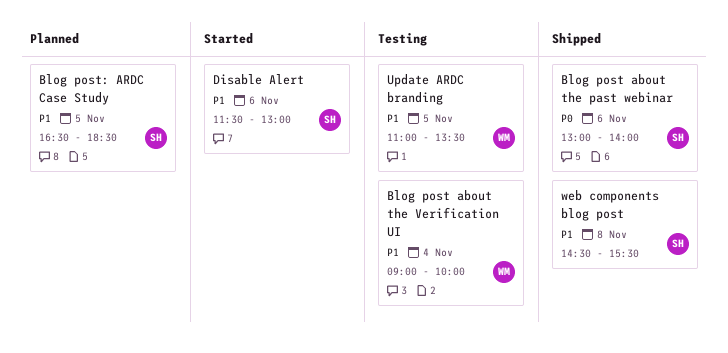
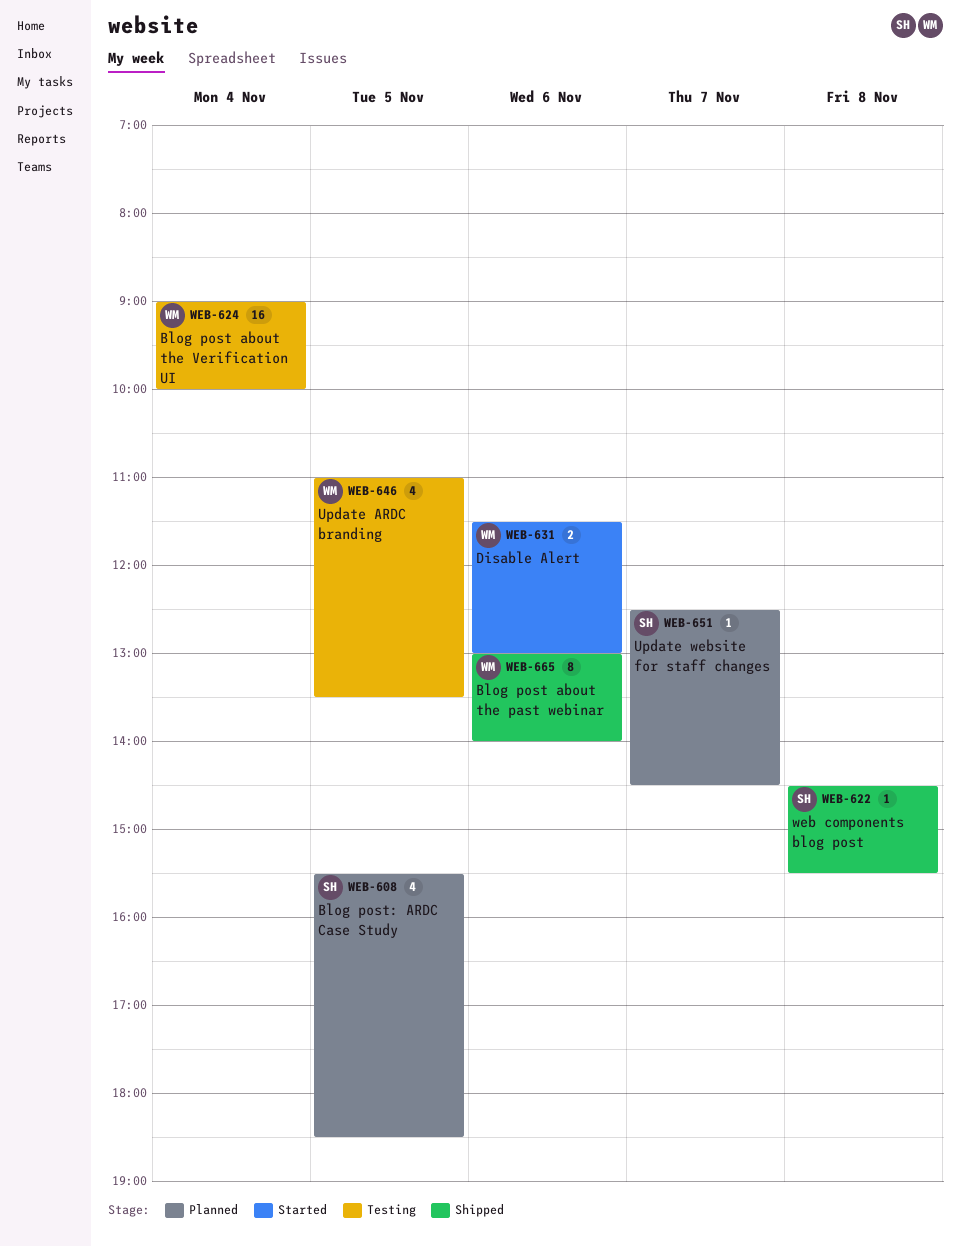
Blog post about the past webinar, owner: SH -> WM
Blog post: ARDC Case Study, begins: 16:30 -> 15:30
Disable Alert, owner: SH -> WM
Update website for staff changes: none -> present

